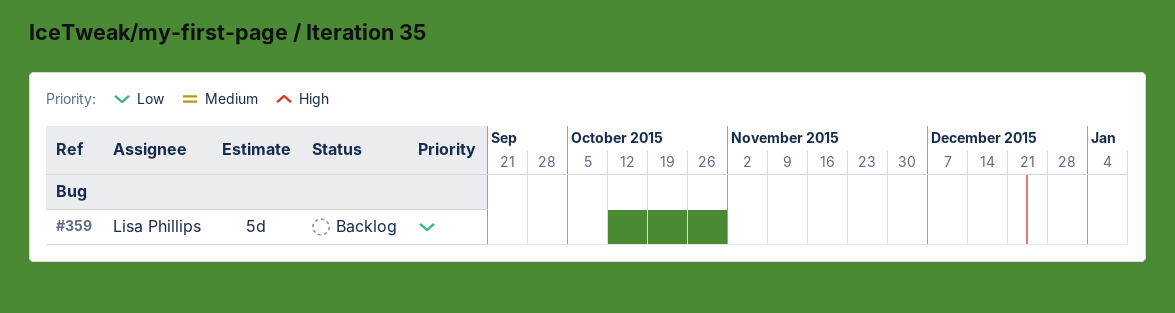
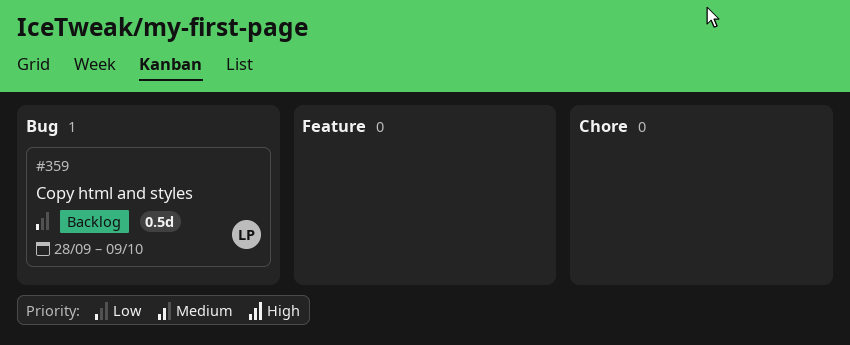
#359, estimate: 5d -> 0.5d
#359, start: Oct 12 -> Sep 28
#359, due: Oct 30 -> Oct 9

